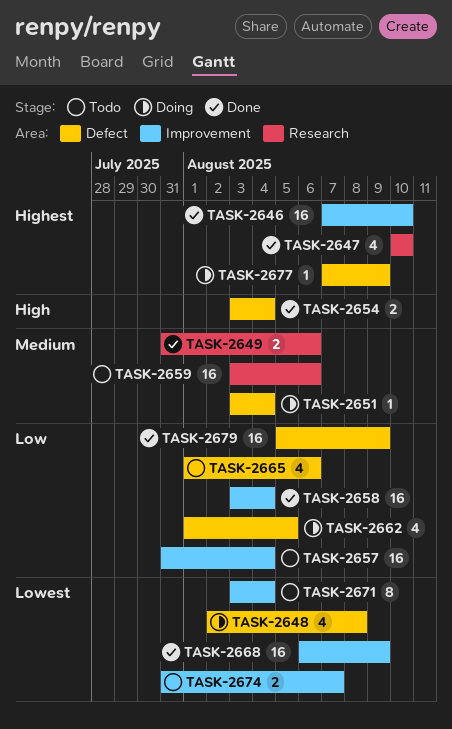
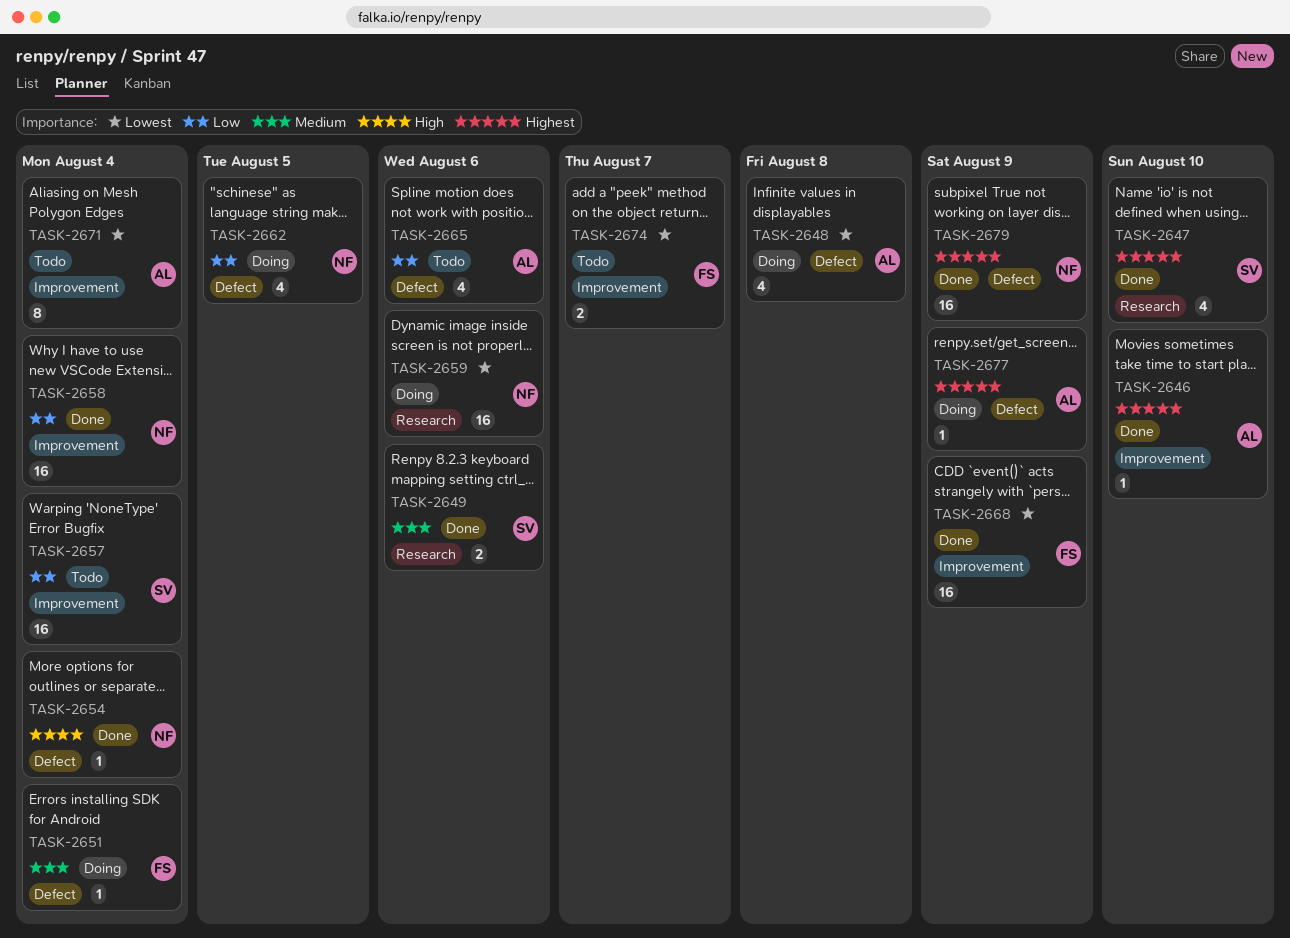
TASK-2646, estimate: 16 -> 1
TASK-2654, estimate: 2 -> 1
TASK-2659, status: Todo -> Doing
TASK-2659, priority: Medium -> Lowest
TASK-2679, priority: Low -> Highest

